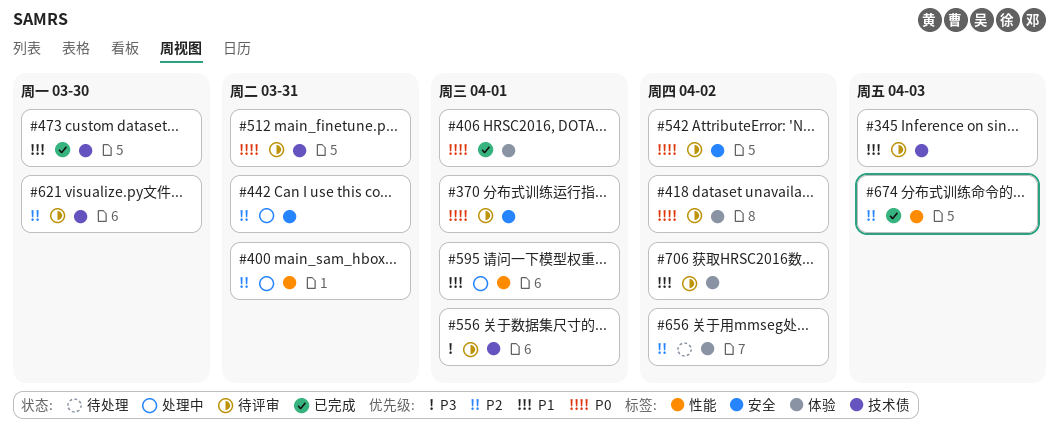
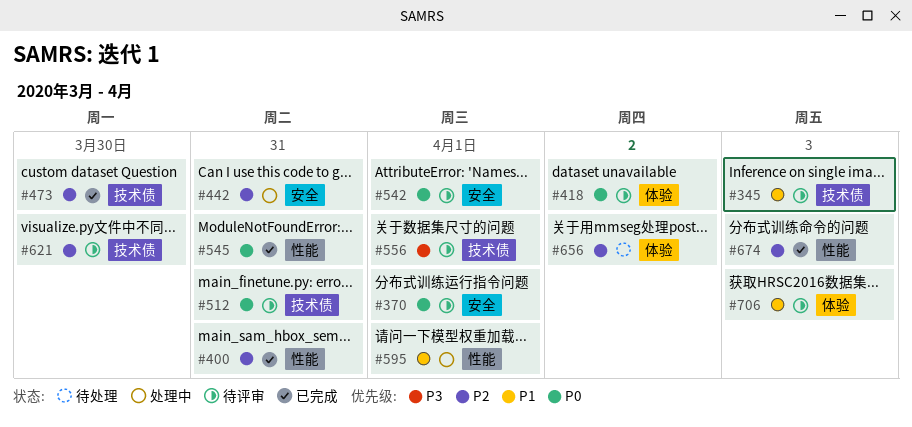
#400, status: 处理中 -> 已完成
#406: present -> none
#473, priority: P1 -> P2
#542, due: Apr 2 -> Apr 1
#545: none -> present
#706, due: Apr 2 -> Apr 3

